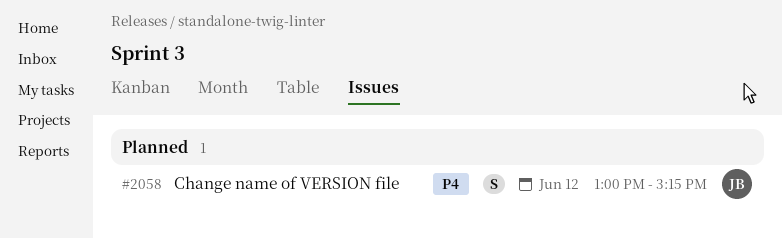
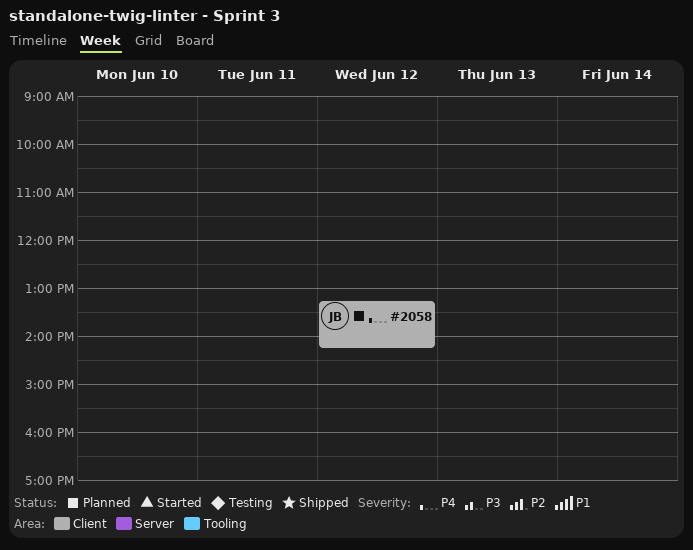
#2058, begins: 13:00 -> 13:15
#2058, ends: 15:15 -> 14:15

